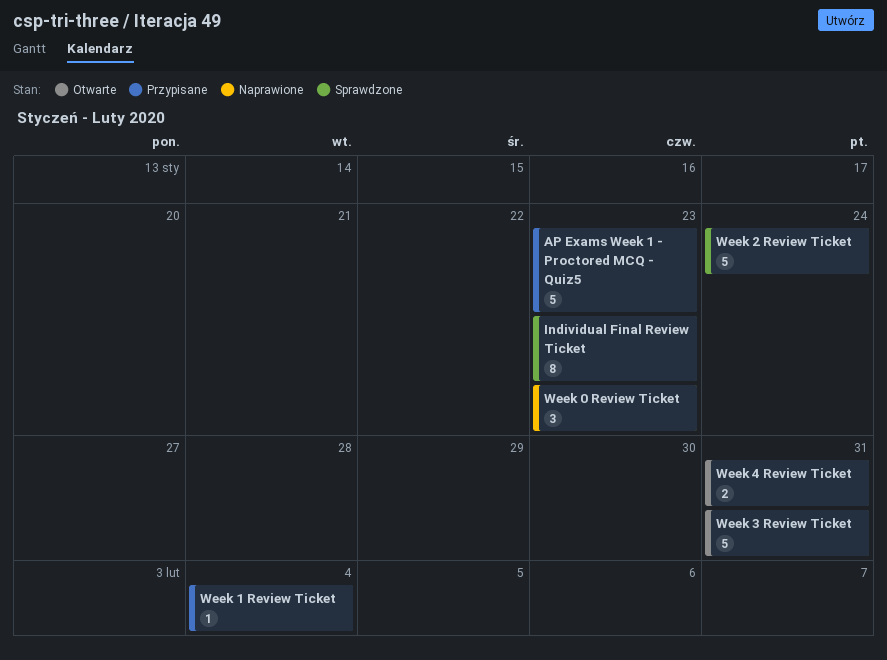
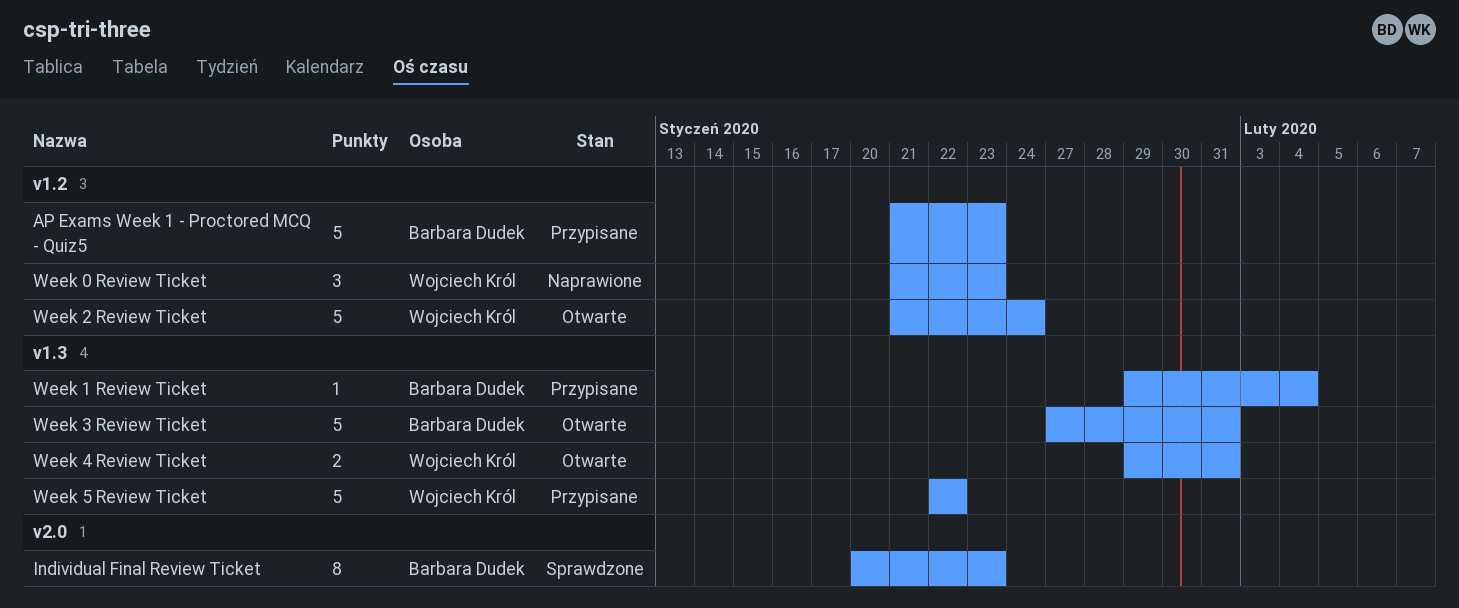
Week 2 Review Ticket, status: Sprawdzone -> Otwarte
Week 5 Review Ticket: none -> present

